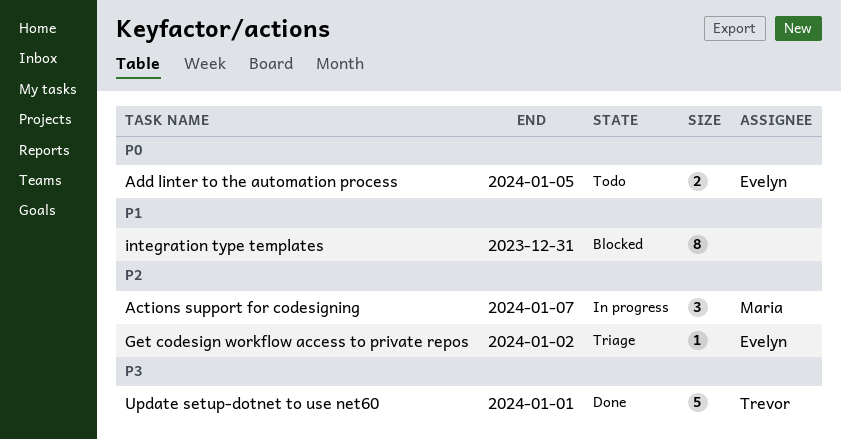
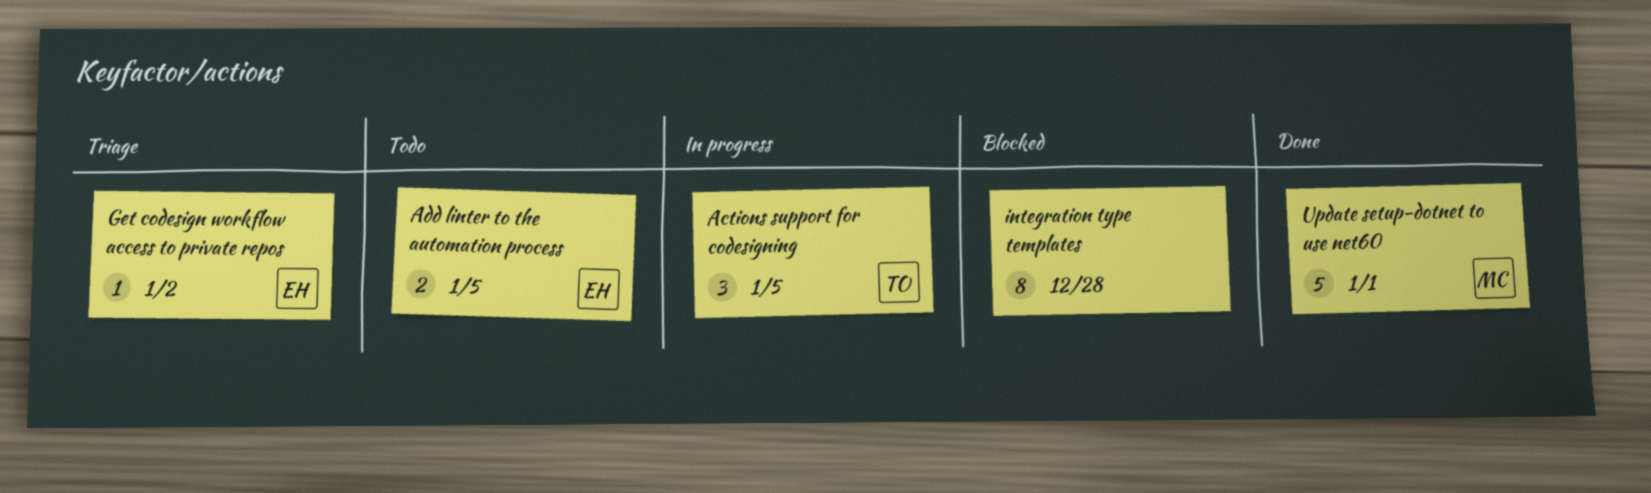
Actions support for codesigning, owner: Maria -> Trevor
Actions support for codesigning, due: Jan 7 -> Jan 5
integration type templates, due: Dec 31 -> Dec 28
Update setup-dotnet to use net60, owner: Trevor -> Maria

